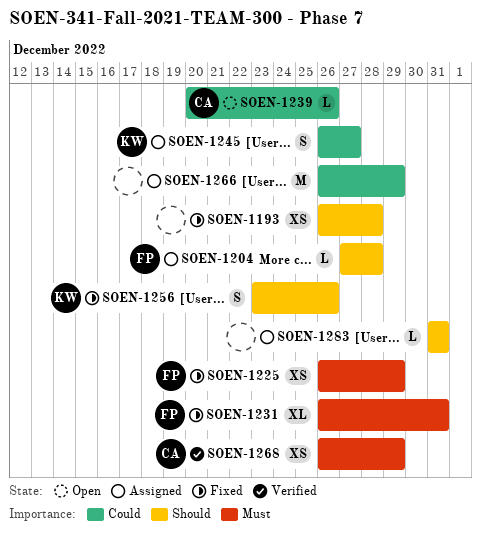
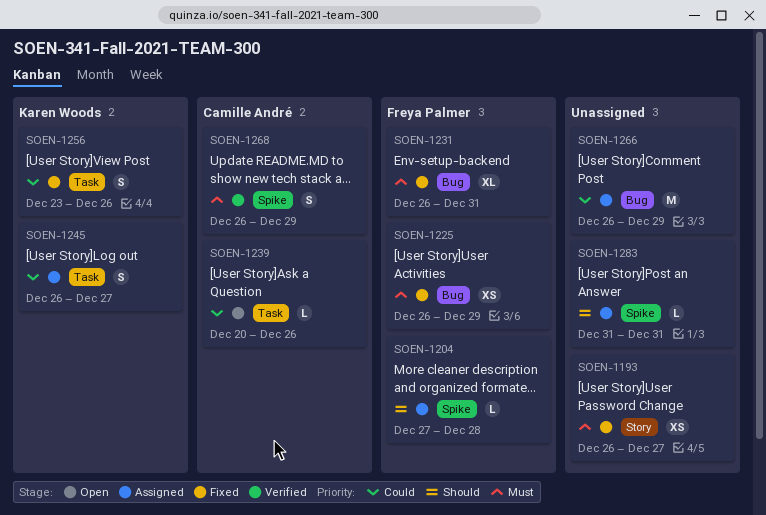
SOEN-1193, priority: Should -> Must
SOEN-1193, due: Dec 28 -> Dec 27
SOEN-1256, priority: Should -> Could
SOEN-1268, estimate: XS -> S

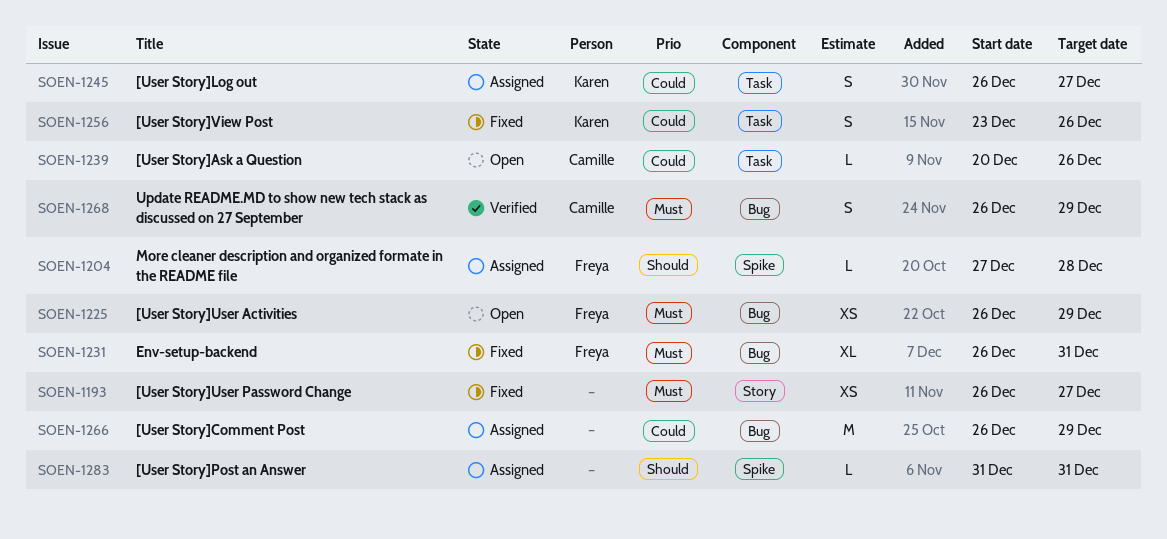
SOEN-1225, status: Fixed -> Open
SOEN-1268, label: Spike -> Bug

